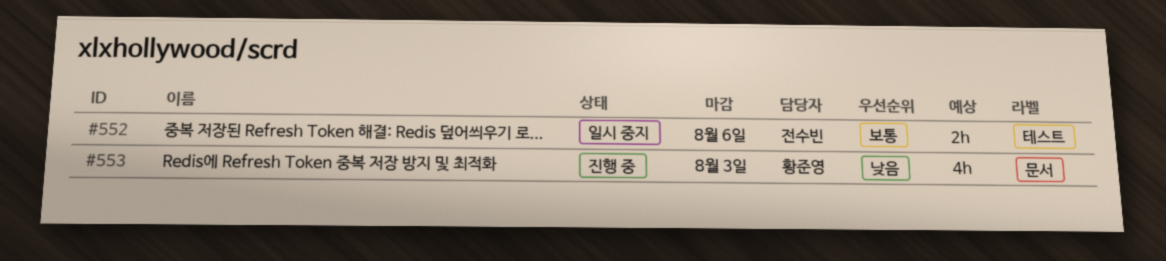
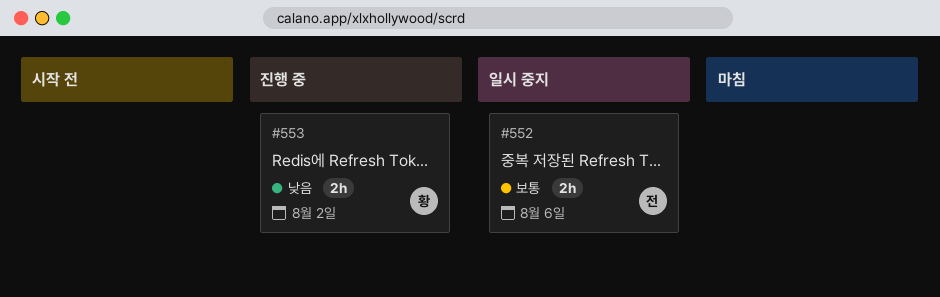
#553, estimate: 4h -> 2h
#553, due: Aug 3 -> Aug 2

